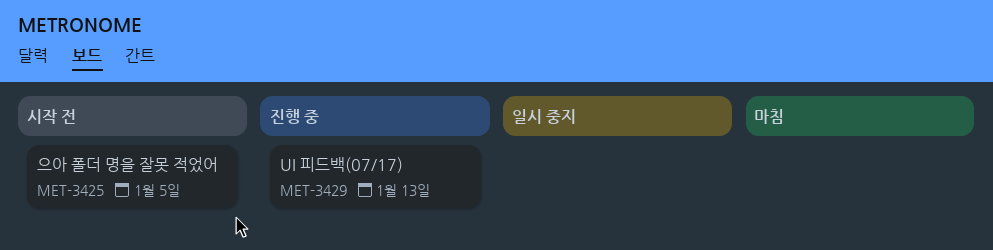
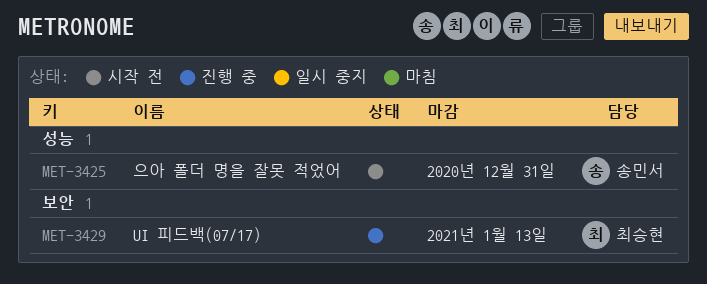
MET-3425, due: Jan 5 -> Dec 31

